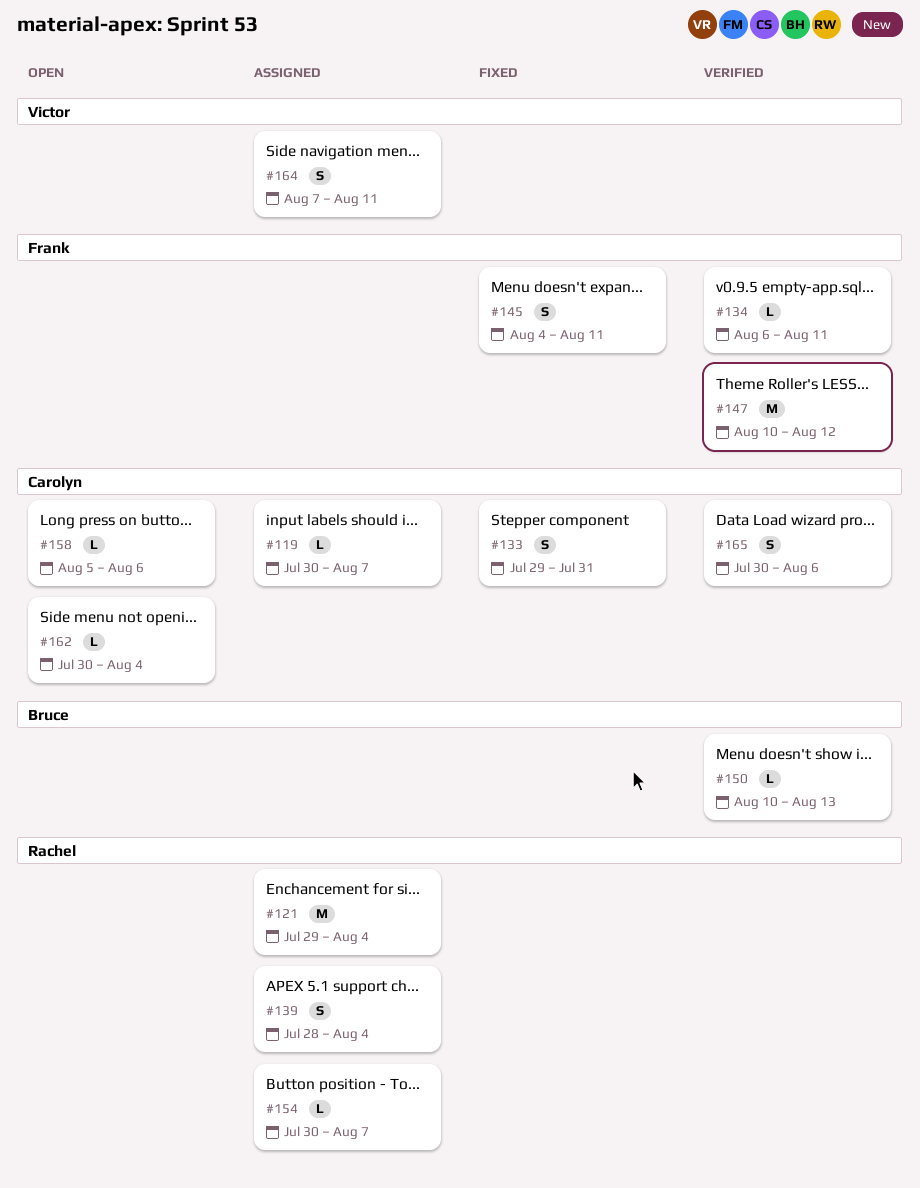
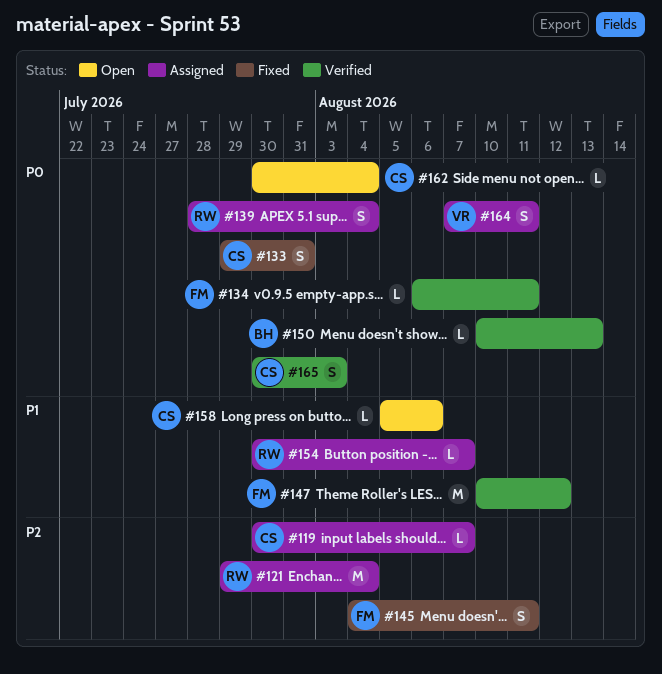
#165, due: Aug 6 -> Aug 3

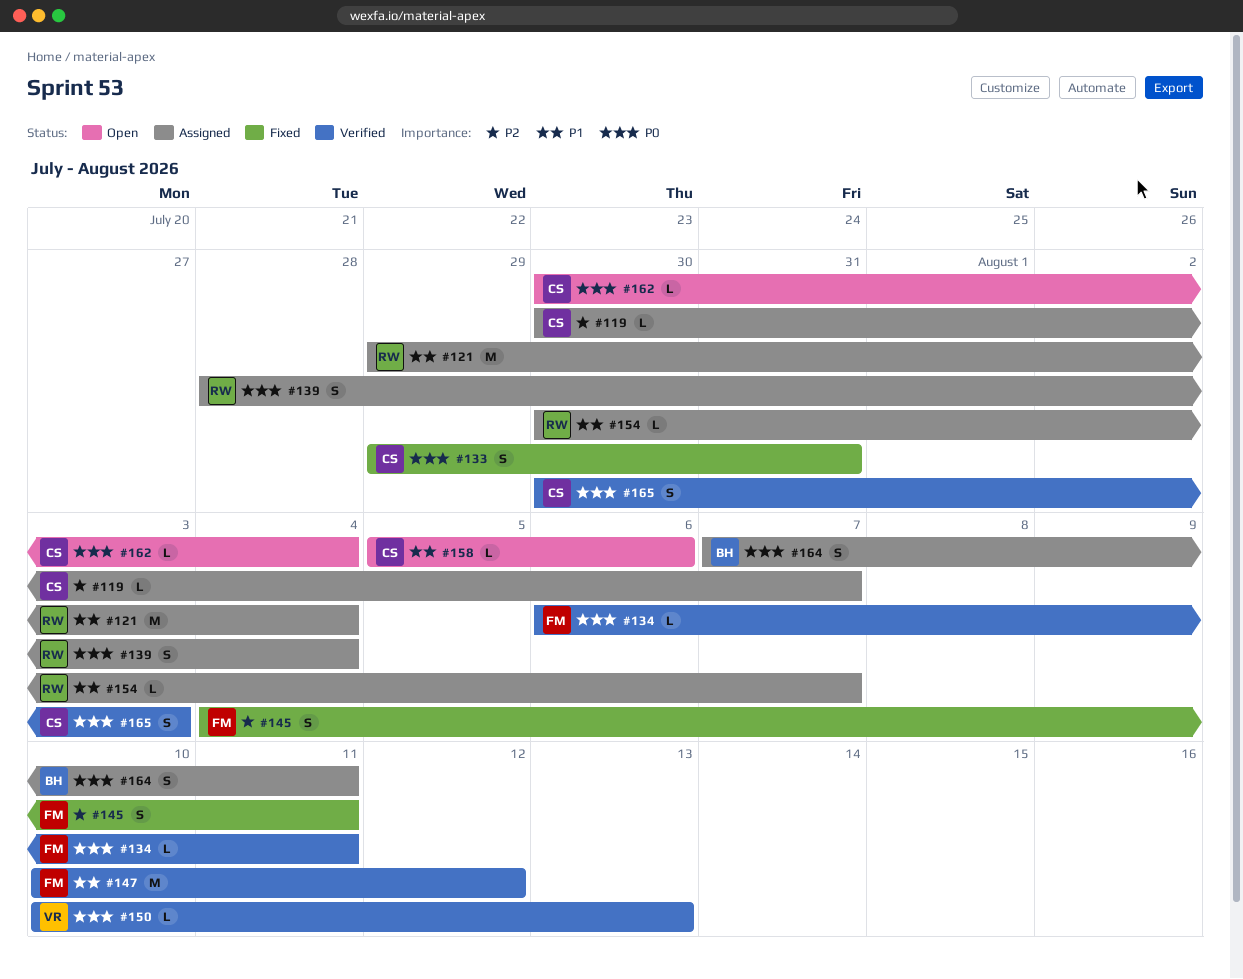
#121, priority: P2 -> P1
#150, owner: BH -> VR
#164, owner: VR -> BH

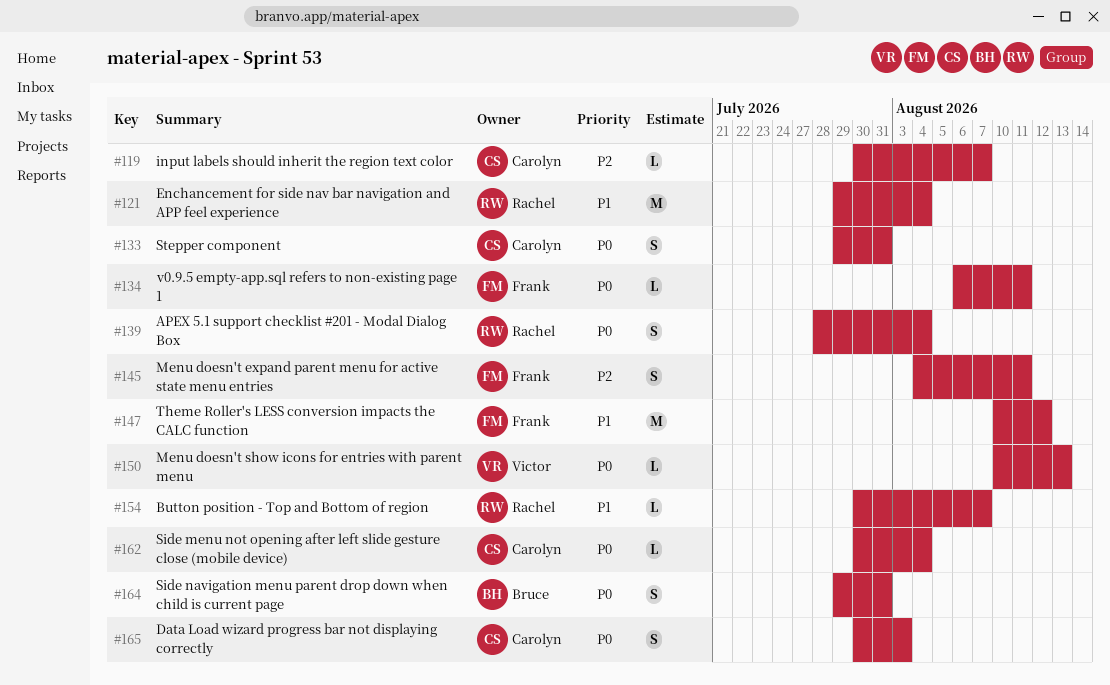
#158: present -> none
#164, start: Aug 7 -> Jul 29
#164, due: Aug 11 -> Jul 31

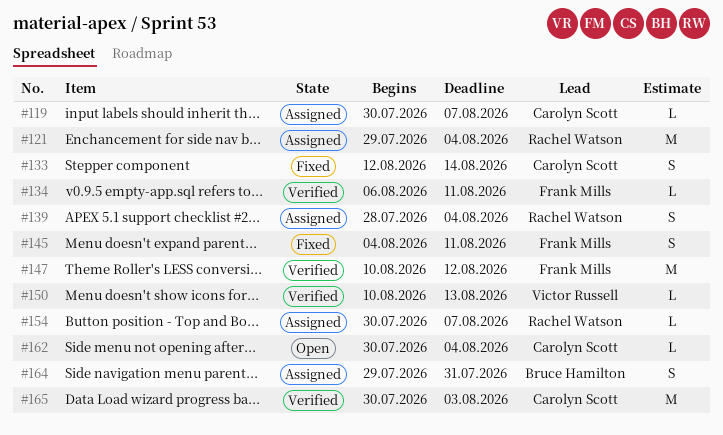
#133, start: Jul 29 -> Aug 12
#133, due: Jul 31 -> Aug 14
#165, estimate: S -> M

